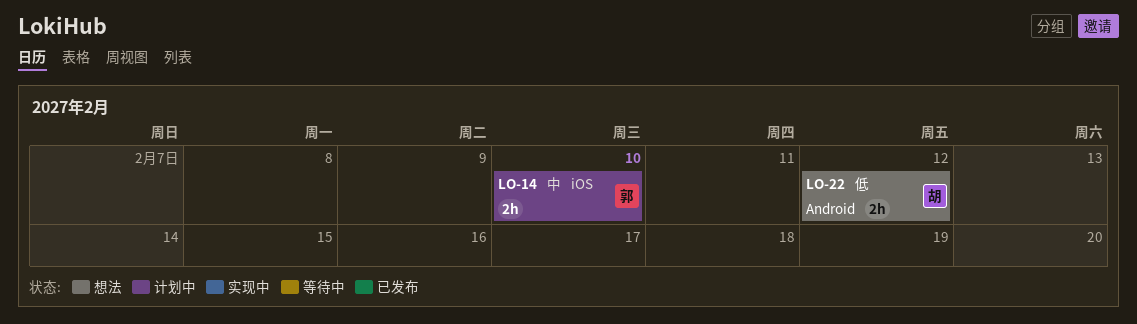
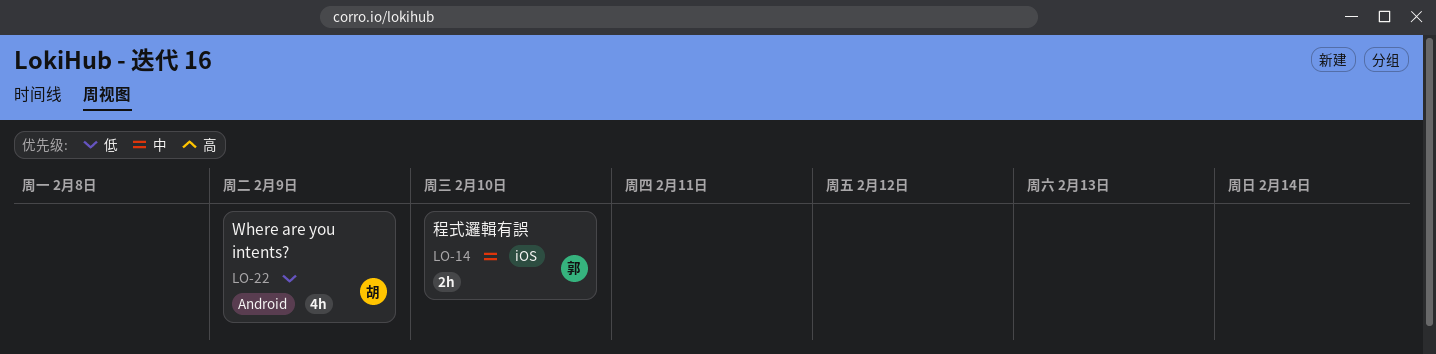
LO-22, estimate: 2h -> 4h
LO-22, due: Feb 12 -> Feb 9

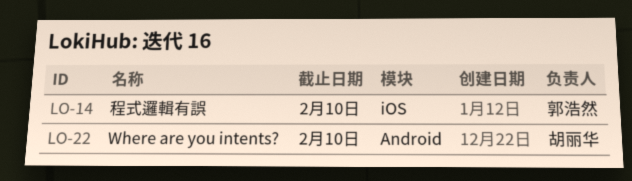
LO-22, due: Feb 9 -> Feb 10

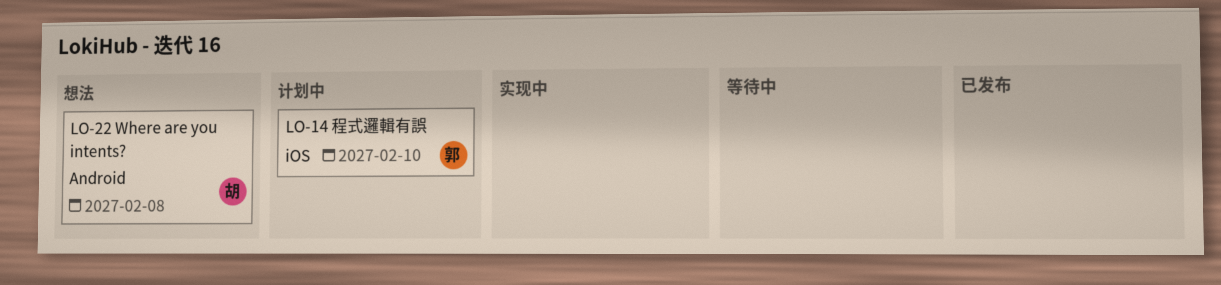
LO-22, due: Feb 10 -> Feb 8

